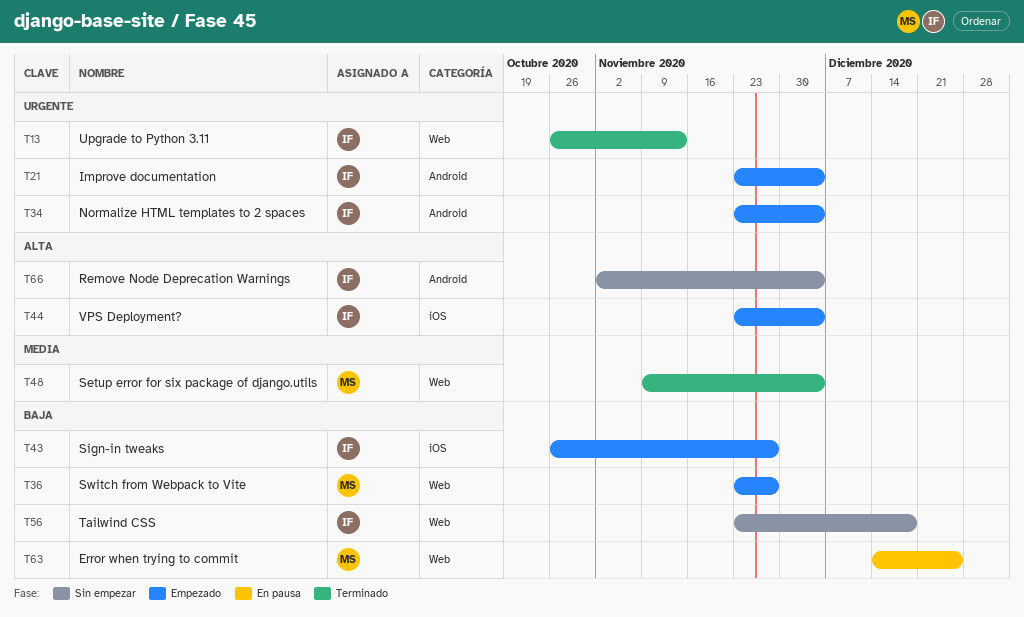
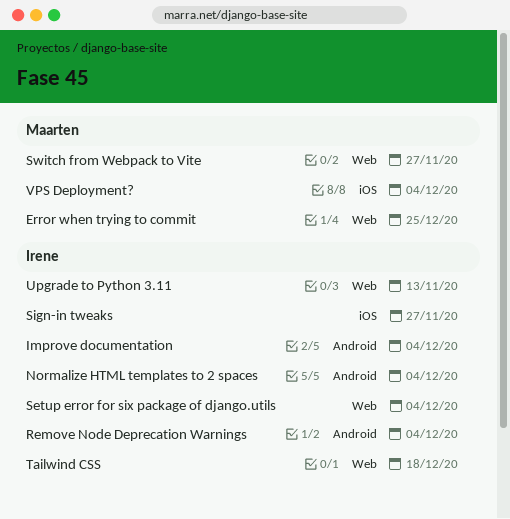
Setup error for six package of django.utils, owner: Maarten -> Irene
VPS Deployment?, owner: Irene -> Maarten

